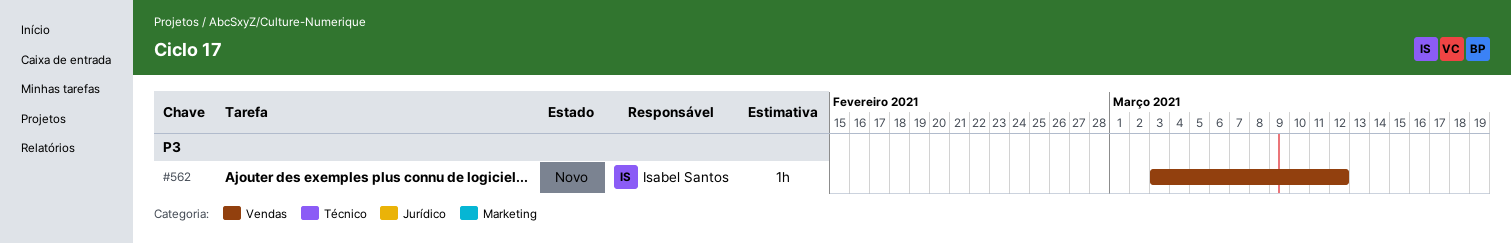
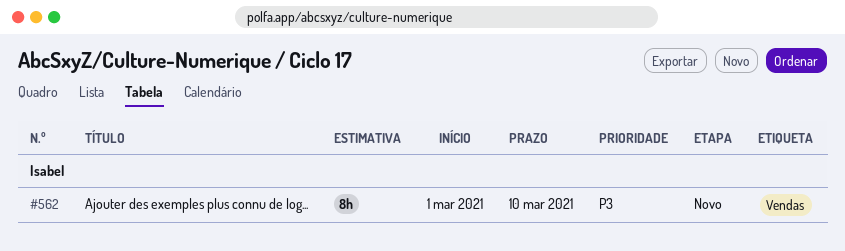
#562, estimate: 1h -> 8h
#562, start: Mar 3 -> Mar 1
#562, due: Mar 12 -> Mar 10

